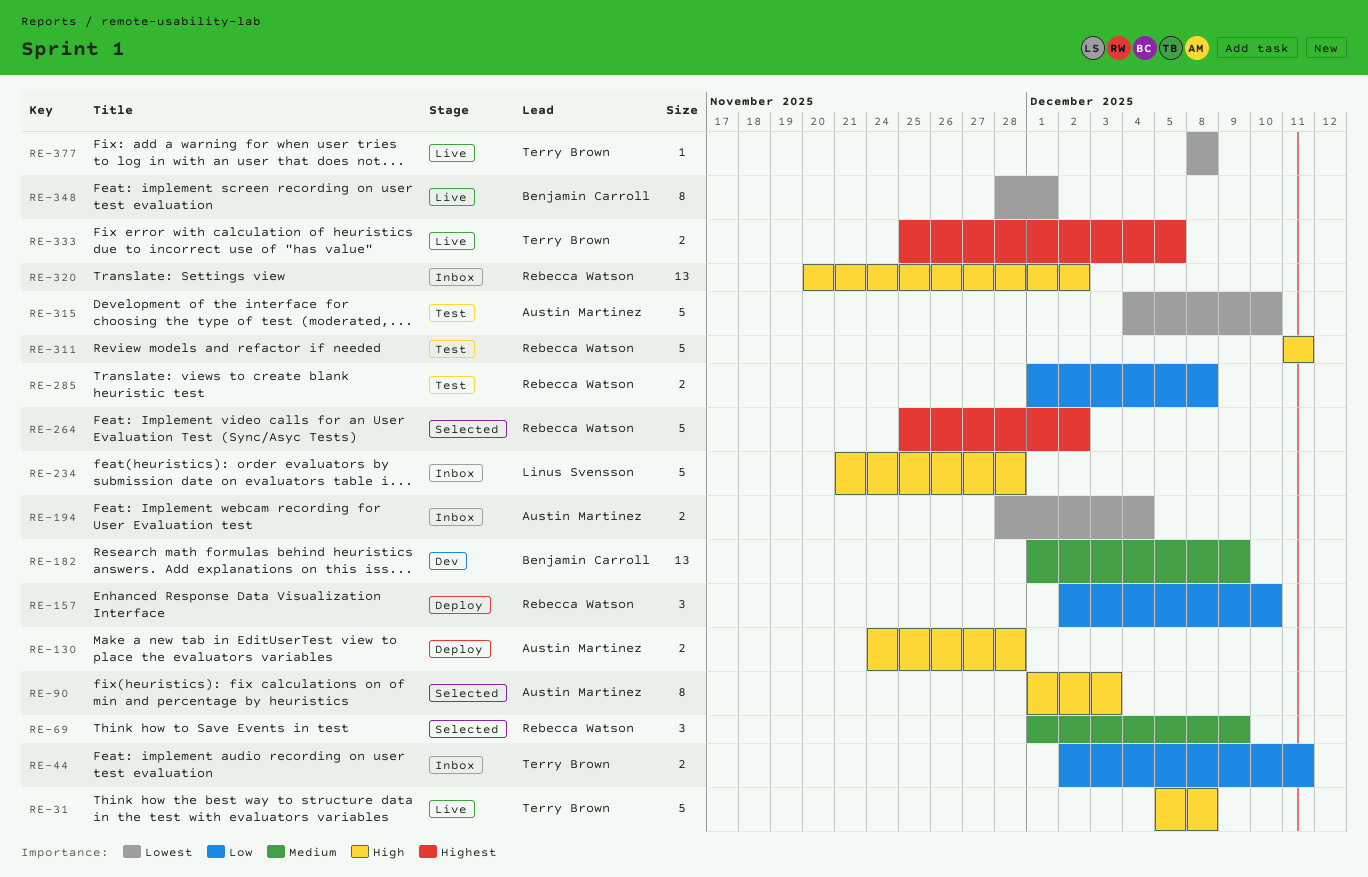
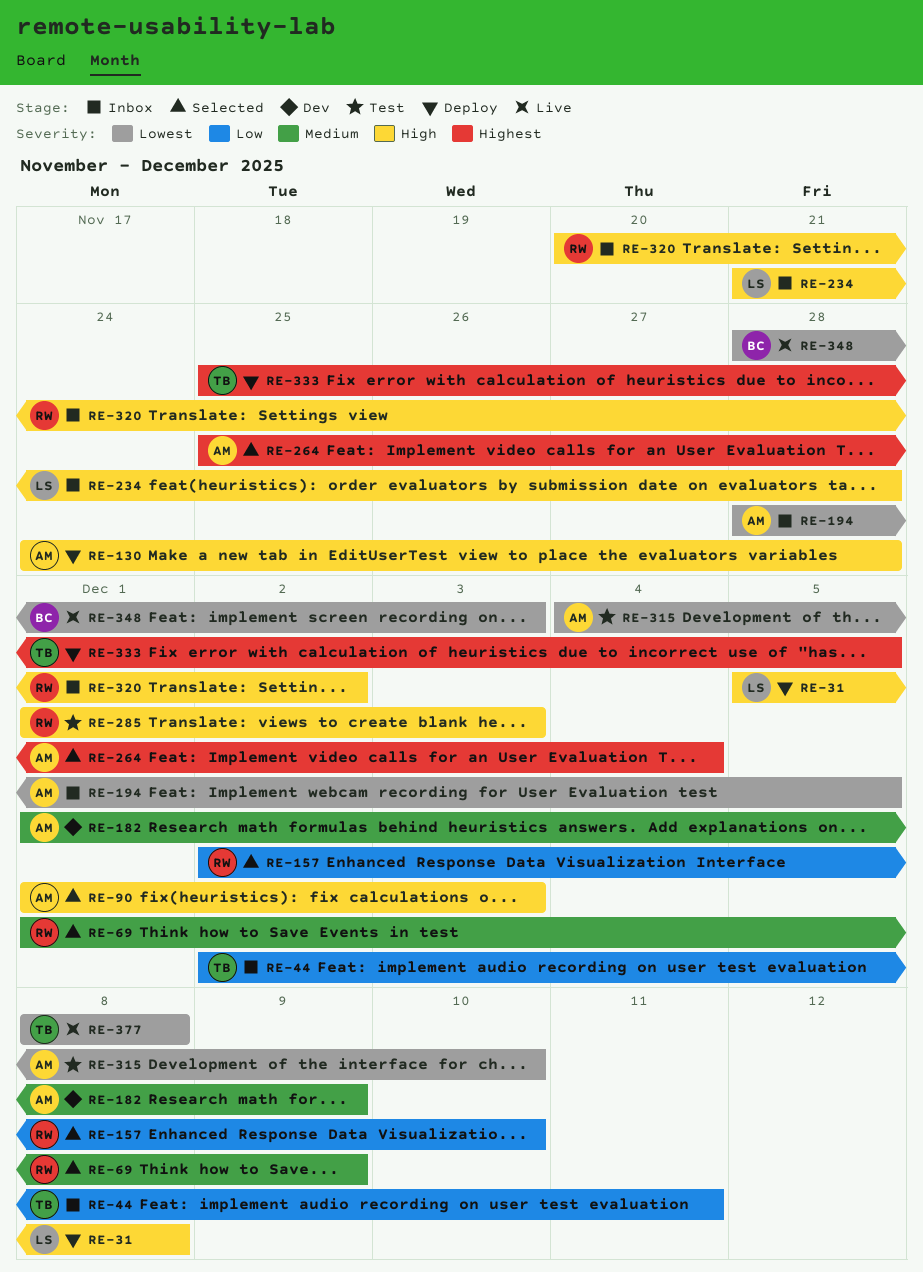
RE-31, status: Live -> Deploy
RE-31, owner: Terry Brown -> Linus Svensson
RE-157, status: Deploy -> Selected
RE-182, owner: Benjamin Carroll -> Austin Martinez
RE-194, due: Dec 4 -> Dec 5
RE-264, owner: Rebecca Watson -> Austin Martinez
RE-264, due: Dec 2 -> Dec 4
RE-285, priority: Low -> High
RE-285, due: Dec 8 -> Dec 3
RE-311: present -> none
RE-333, status: Live -> Deploy
RE-348, due: Dec 1 -> Dec 3

